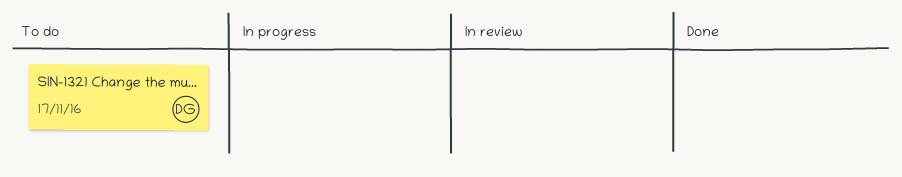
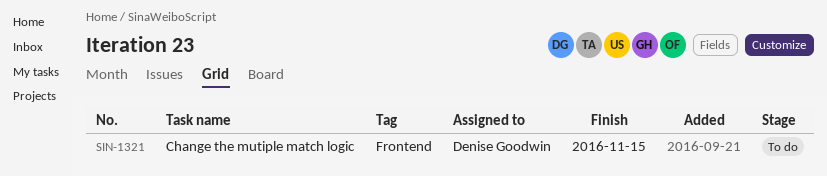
SIN-1321, due: Nov 17 -> Nov 15

